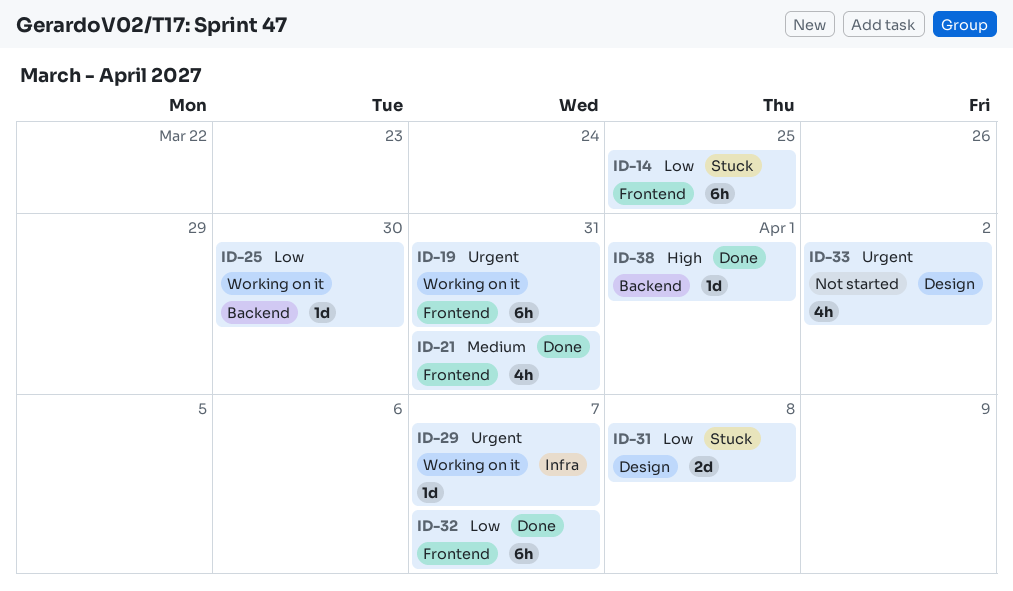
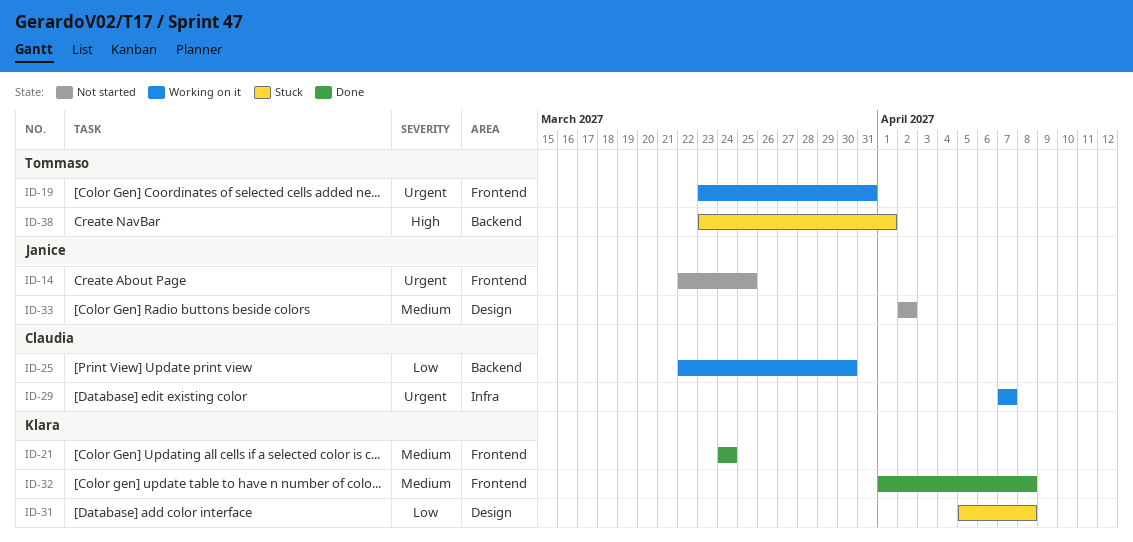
ID-14, status: Stuck -> Not started
ID-14, priority: Low -> Urgent
ID-21, due: Mar 31 -> Mar 24
ID-32, priority: Low -> Medium
ID-32, due: Apr 7 -> Apr 8
ID-33, priority: Urgent -> Medium
ID-38, status: Done -> Stuck

